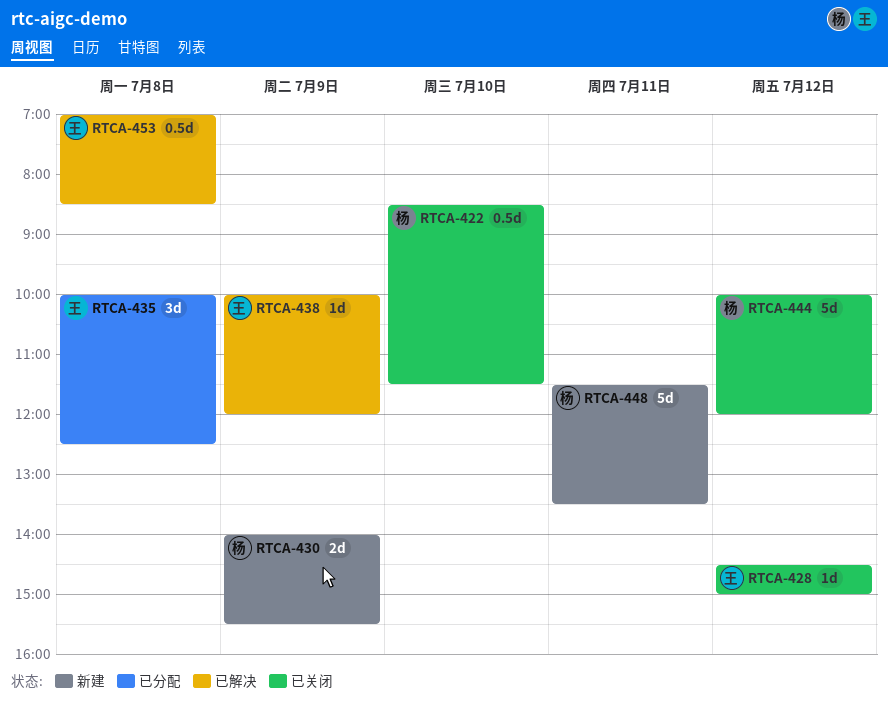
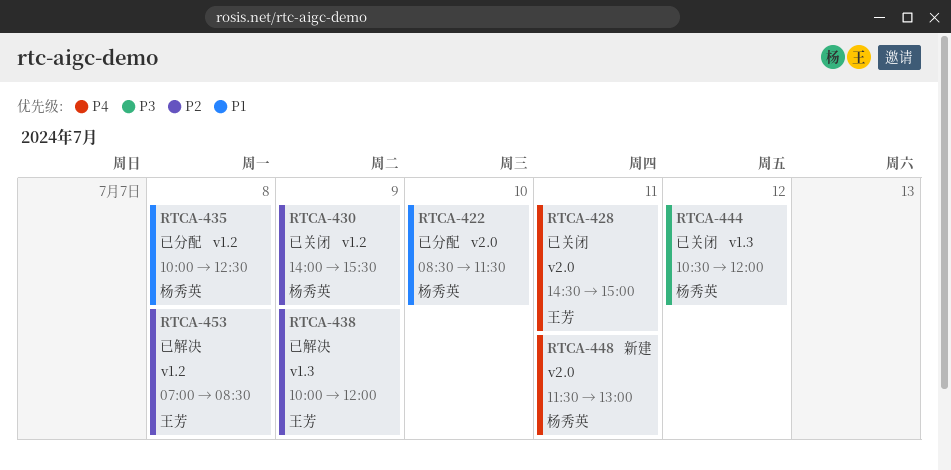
RTCA-422, status: 已关闭 -> 已分配
RTCA-428, day: Jul 12 -> Jul 11
RTCA-430, status: 新建 -> 已关闭
RTCA-435, owner: 王芳 -> 杨秀英
RTCA-444, begins: 10:00 -> 10:30
RTCA-448, ends: 13:30 -> 13:00

